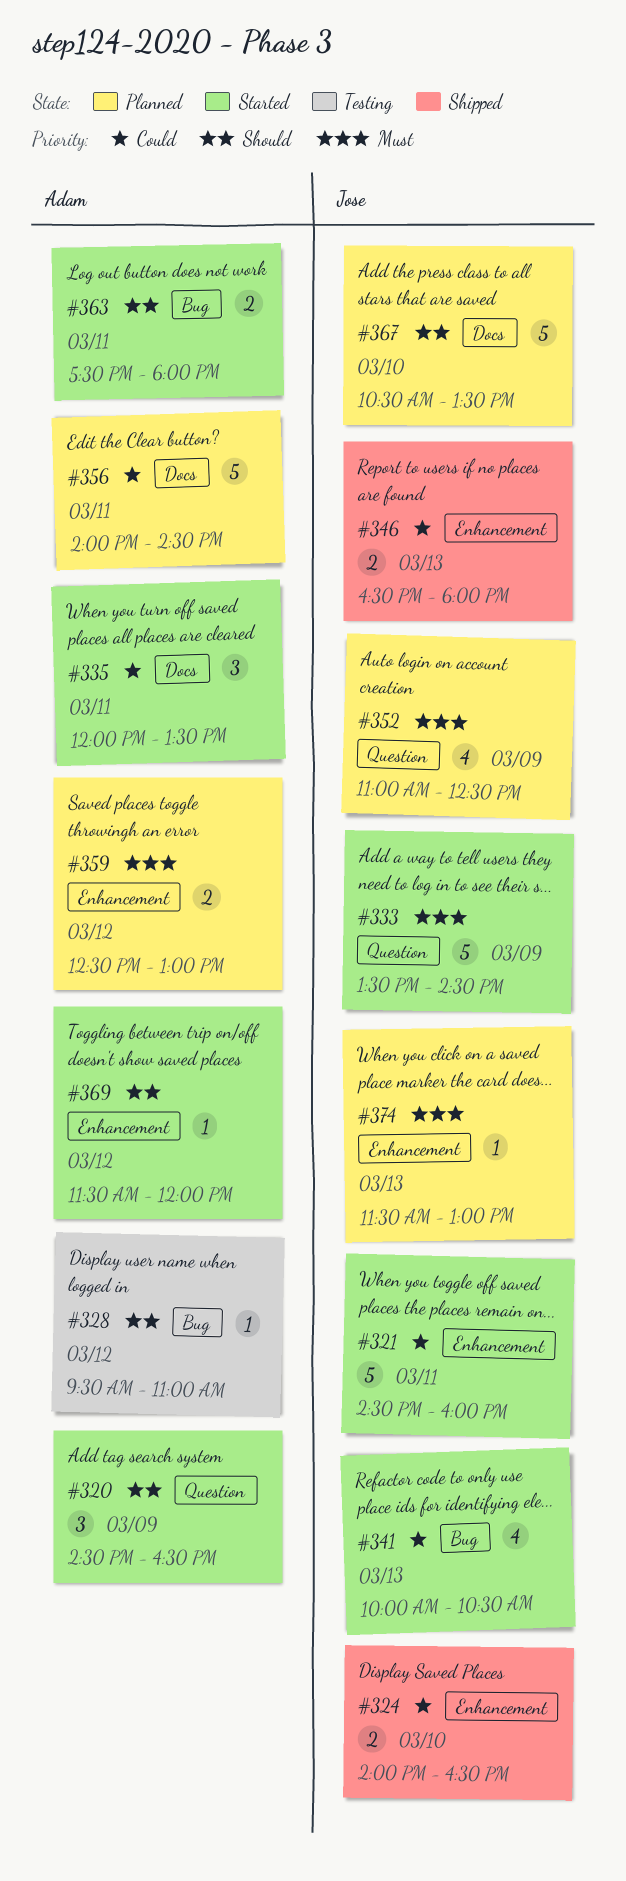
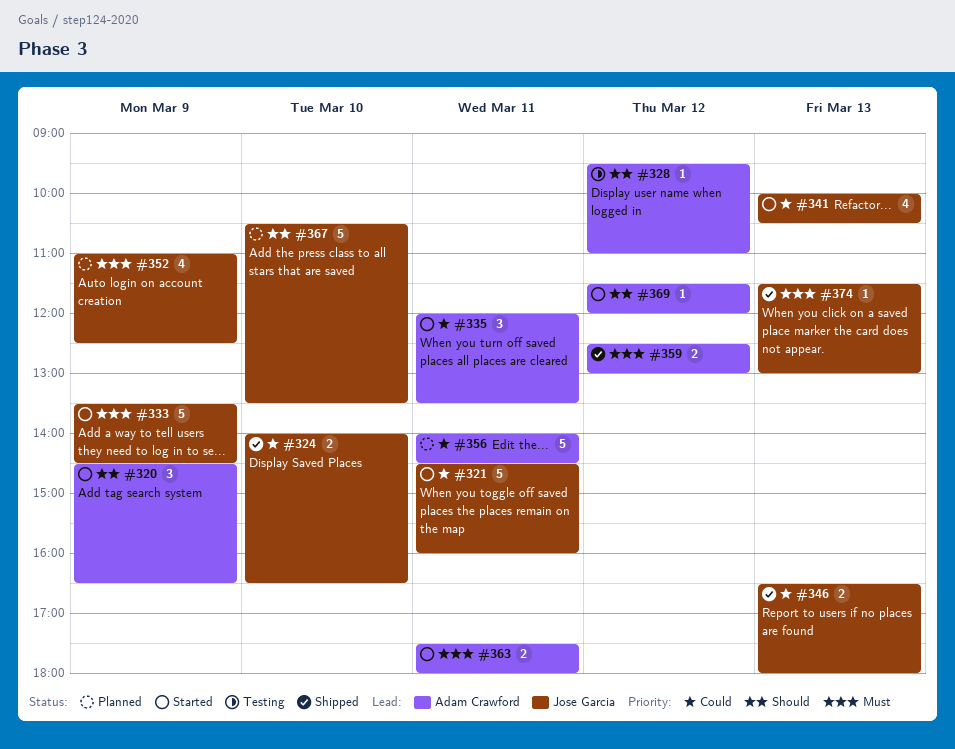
#359, status: Planned -> Shipped
#363, priority: Should -> Must
#374, status: Planned -> Shipped

